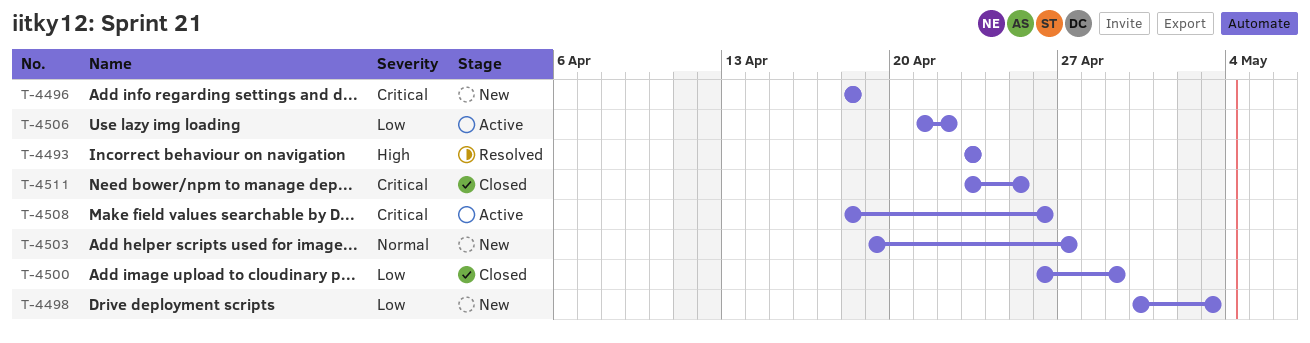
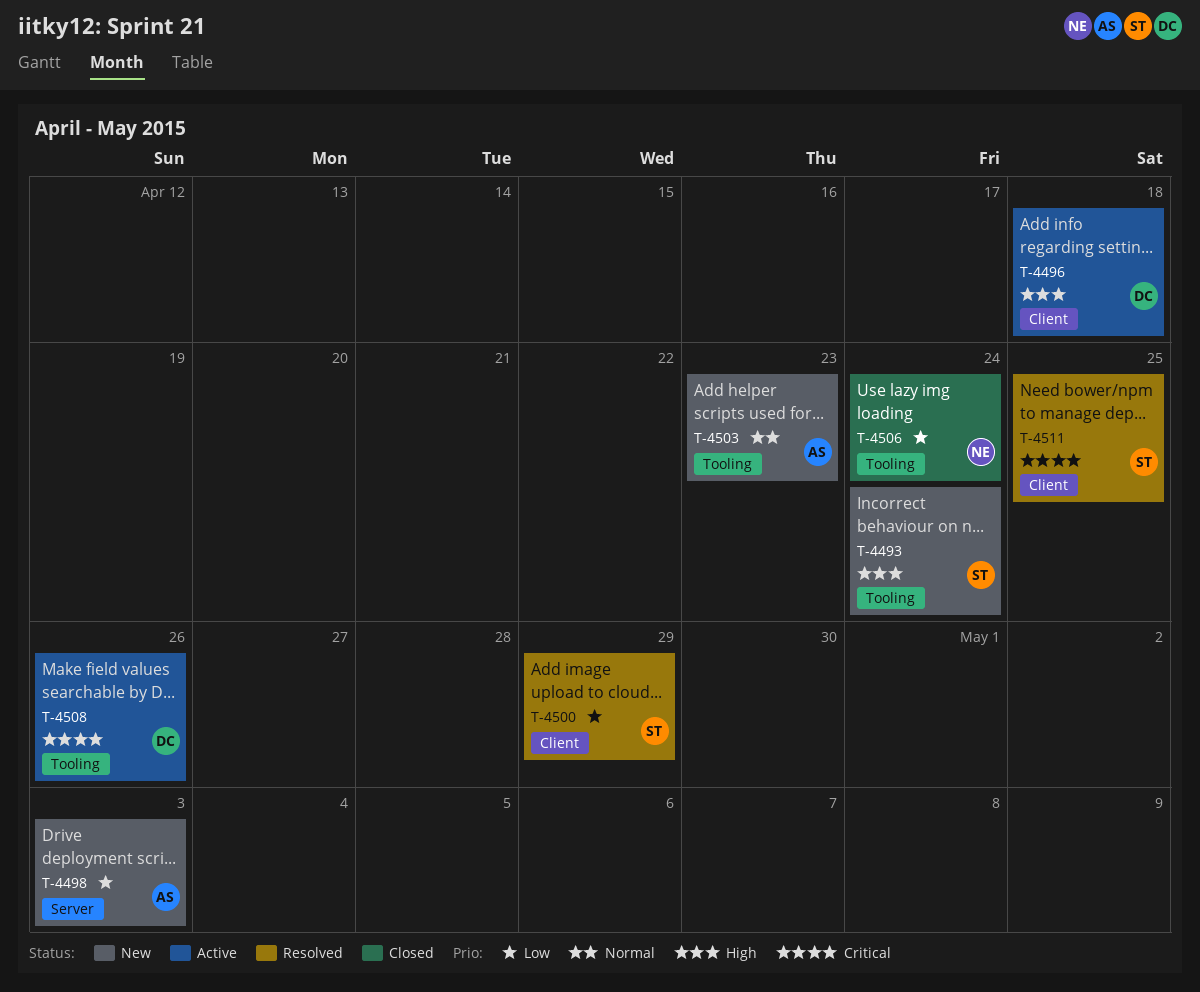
T-4493, status: Resolved -> New
T-4493, due: Apr 23 -> Apr 24
T-4496, status: New -> Active
T-4496, priority: Critical -> High
T-4500, status: Closed -> Resolved
T-4503, due: Apr 27 -> Apr 23
T-4506, status: Active -> Closed
T-4506, due: Apr 22 -> Apr 24
T-4511, status: Closed -> Resolved

